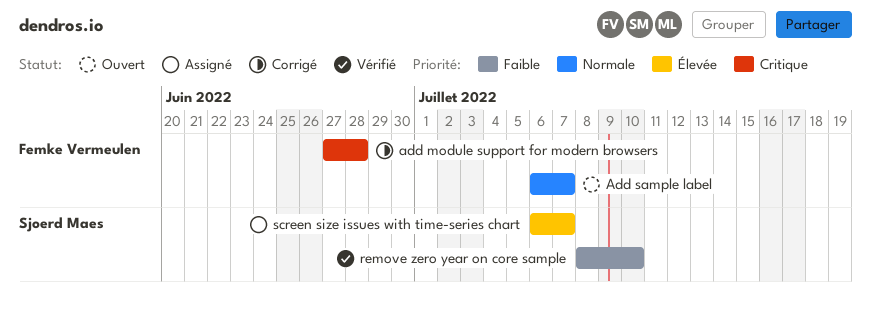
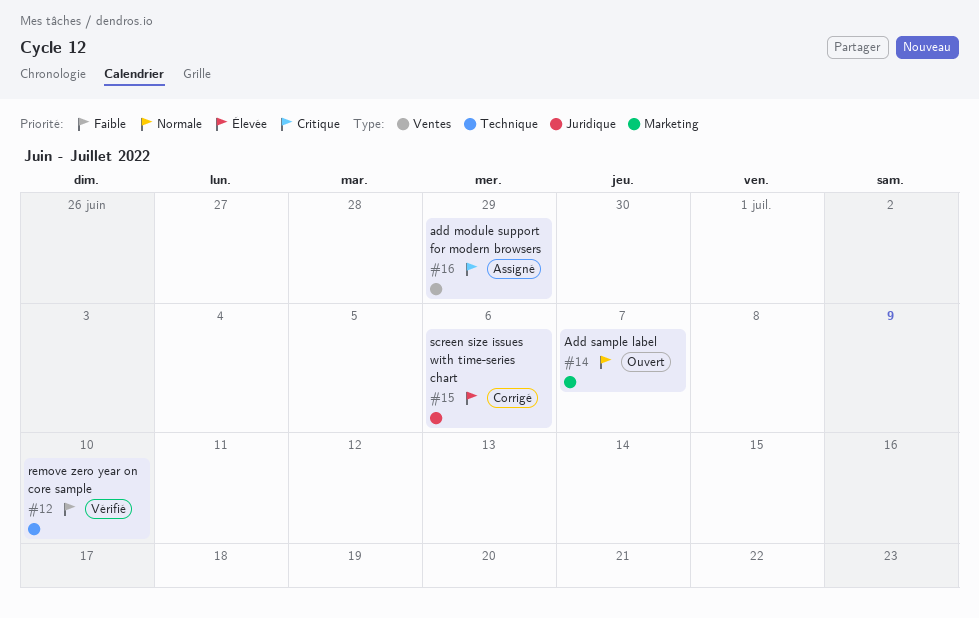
add module support for modern browsers, status: Corrigé -> Assigné
add module support for modern browsers, due: Jun 28 -> Jun 29
screen size issues with time-series chart, status: Assigné -> Corrigé
screen size issues with time-series chart, due: Jul 7 -> Jul 6

